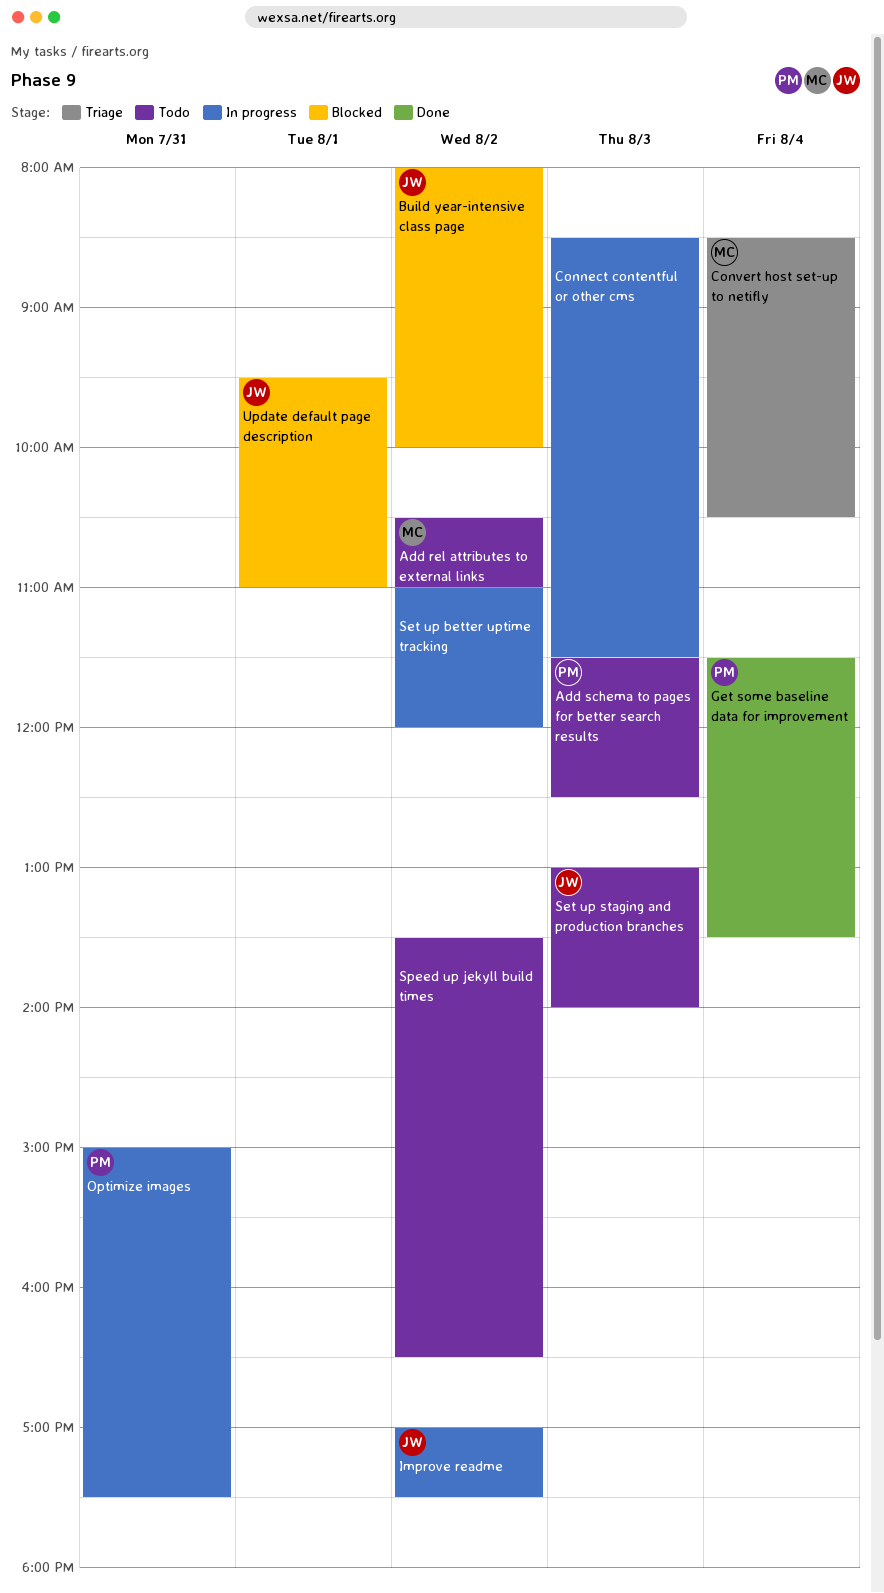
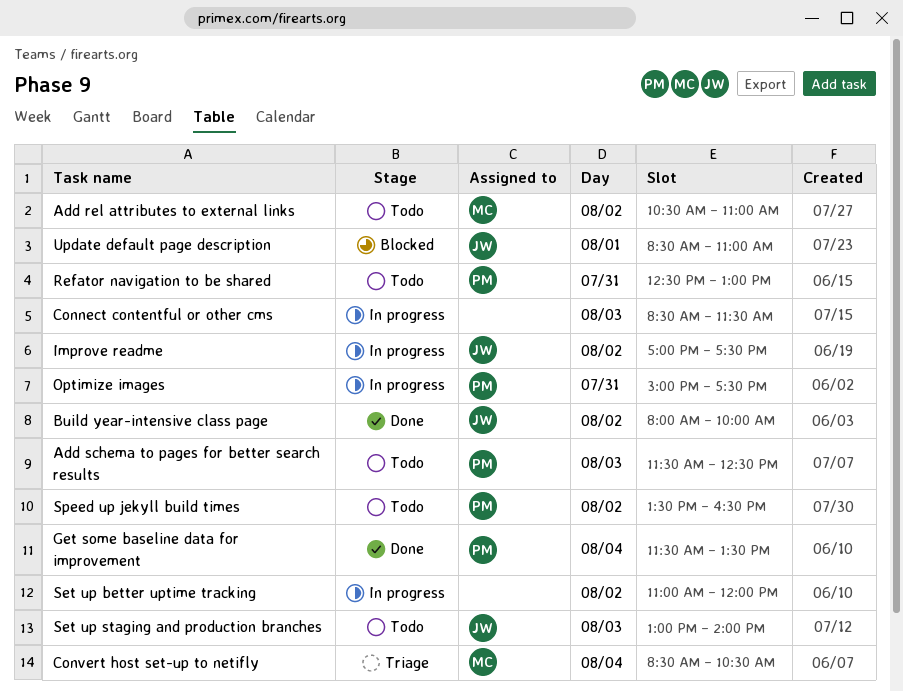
Build year-intensive class page, status: Blocked -> Done
Refator navigation to be shared: none -> present
Speed up jekyll build times, owner: none -> PM
Update default page description, begins: 09:30 -> 08:30

